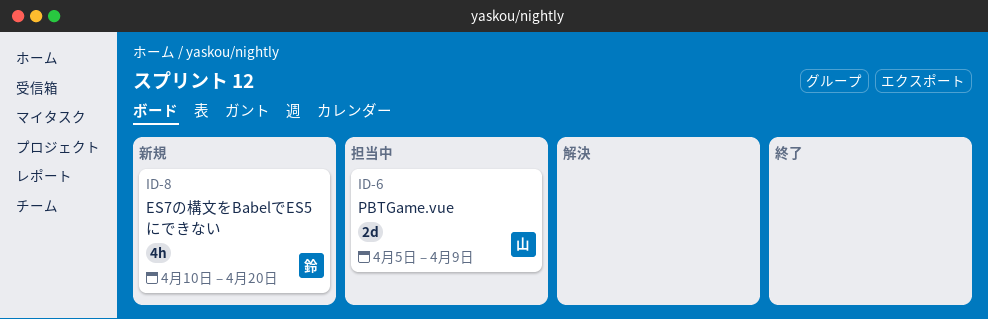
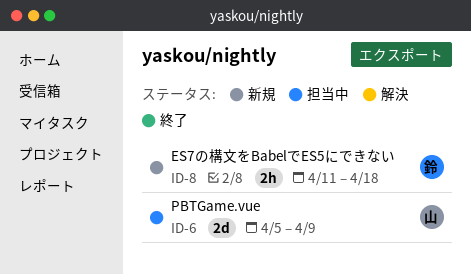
ID-8, estimate: 4h -> 2h
ID-8, start: Apr 10 -> Apr 11
ID-8, due: Apr 20 -> Apr 18

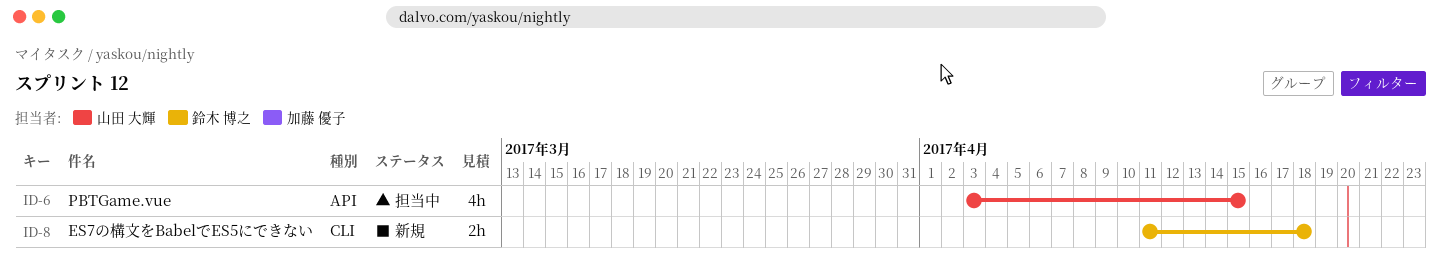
ID-6, estimate: 2d -> 4h
ID-6, start: Apr 5 -> Apr 3
ID-6, due: Apr 9 -> Apr 15

